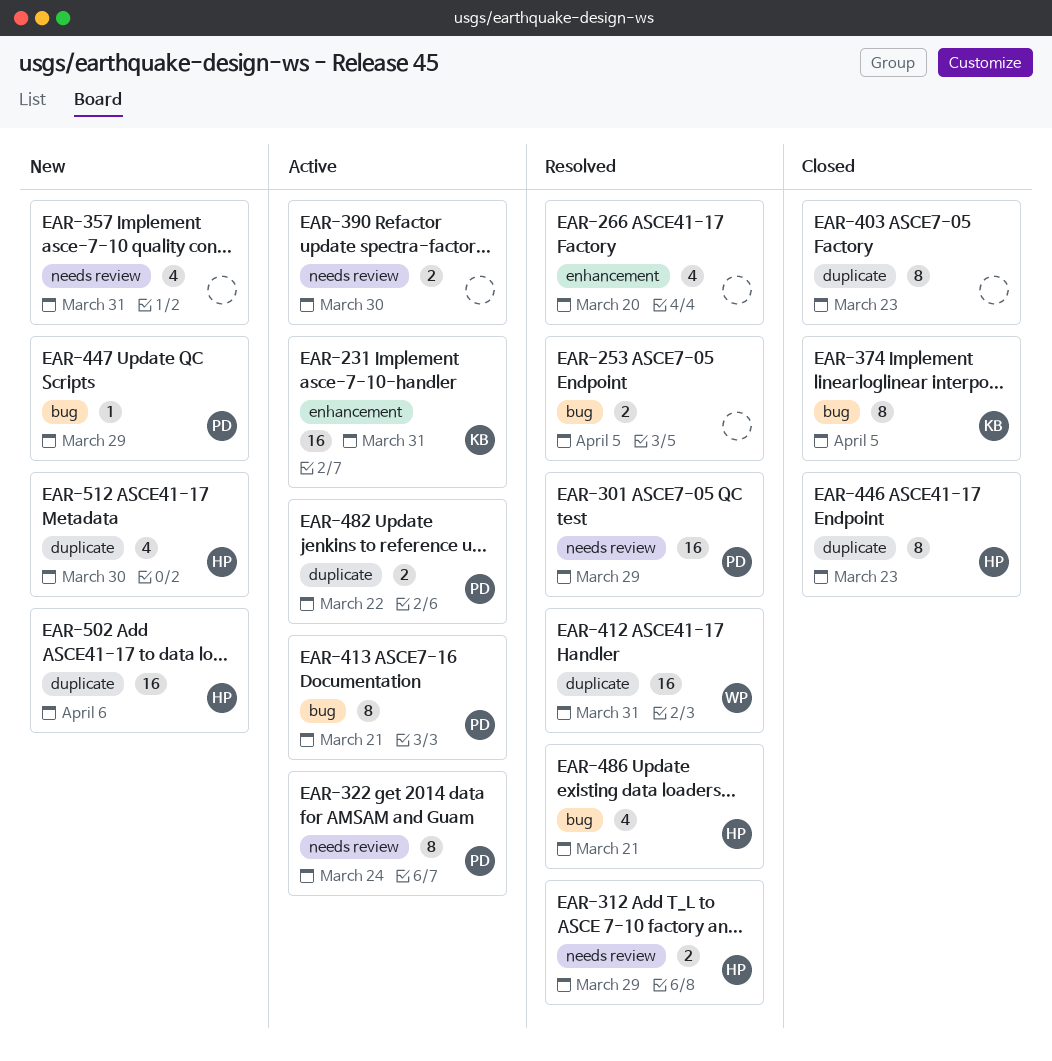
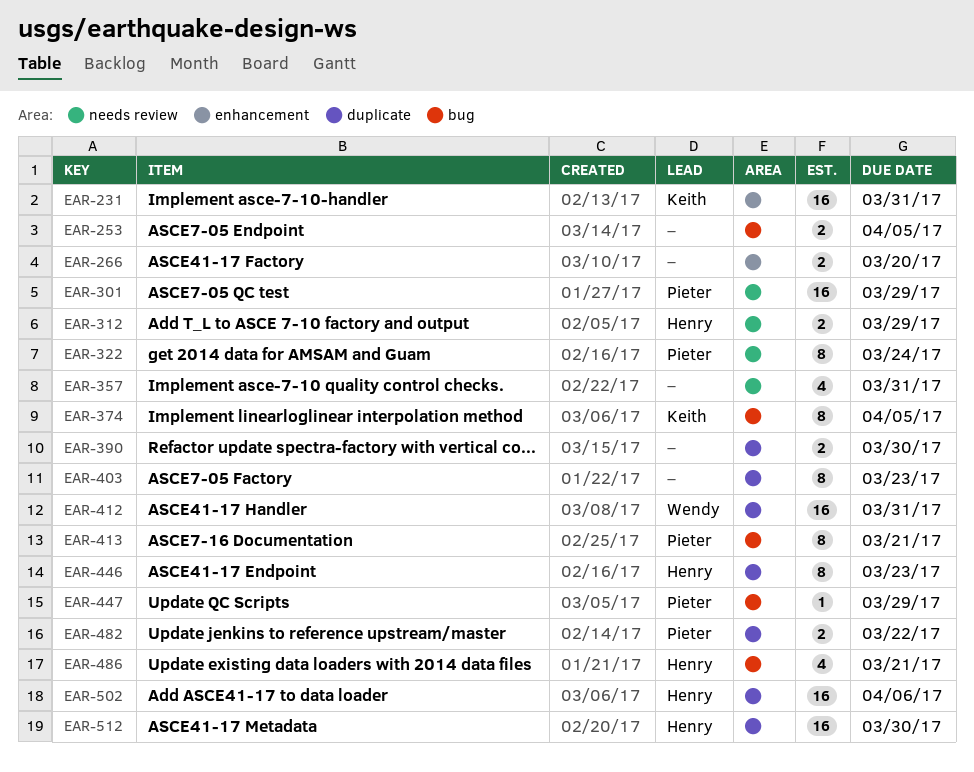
EAR-266, estimate: 4 -> 2
EAR-390, label: needs review -> duplicate
EAR-512, estimate: 4 -> 16

